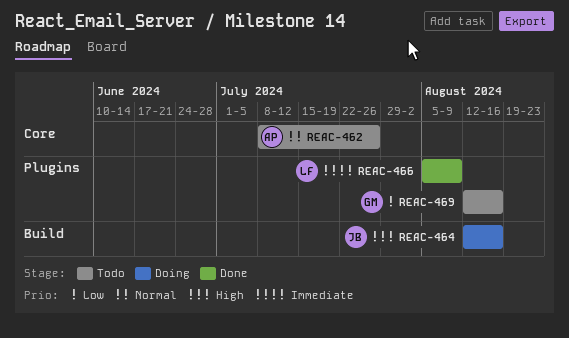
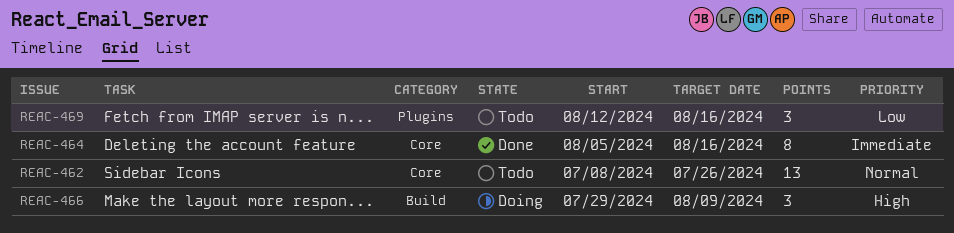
REAC-464, status: Doing -> Done
REAC-464, priority: High -> Immediate
REAC-464, label: Build -> Core
REAC-464, start: Aug 12 -> Aug 5
REAC-466, status: Done -> Doing
REAC-466, priority: Immediate -> High
REAC-466, label: Plugins -> Build
REAC-466, start: Aug 5 -> Jul 29

